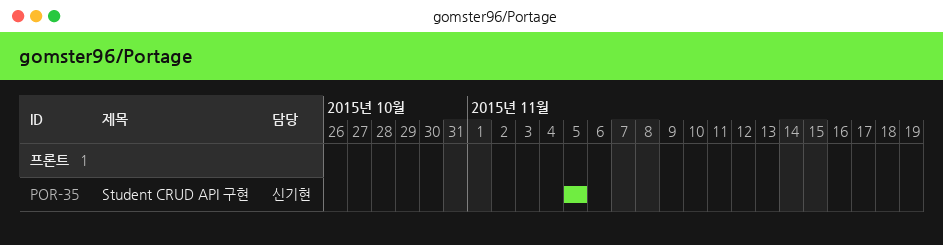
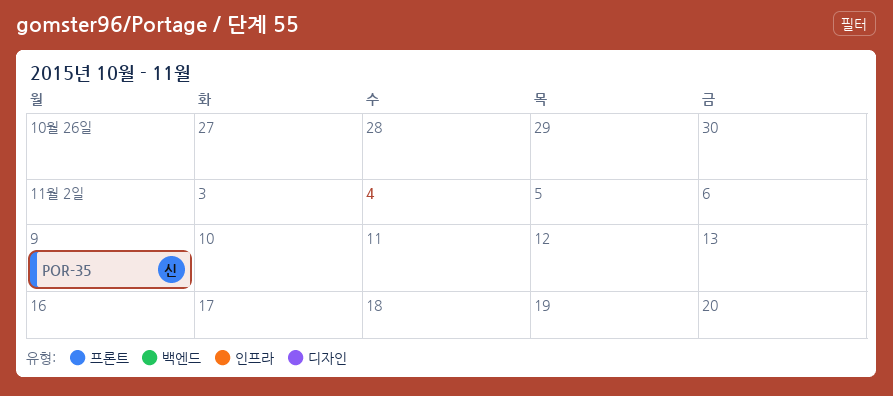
POR-35, due: Nov 5 -> Nov 9

